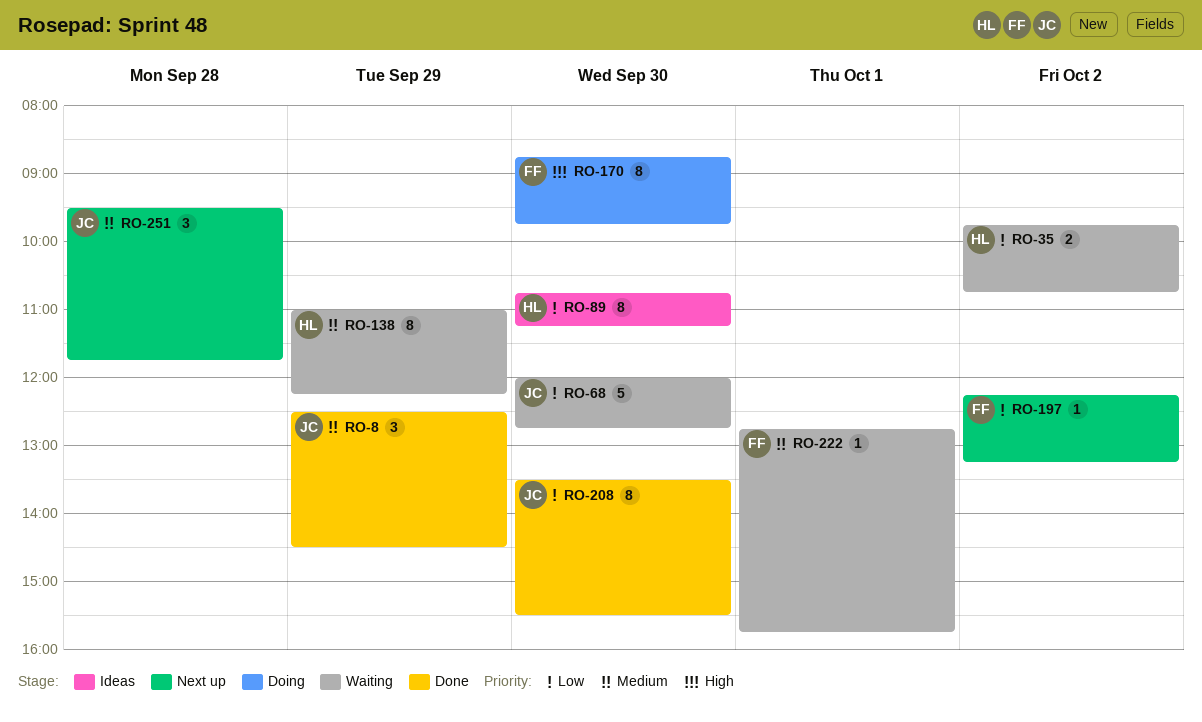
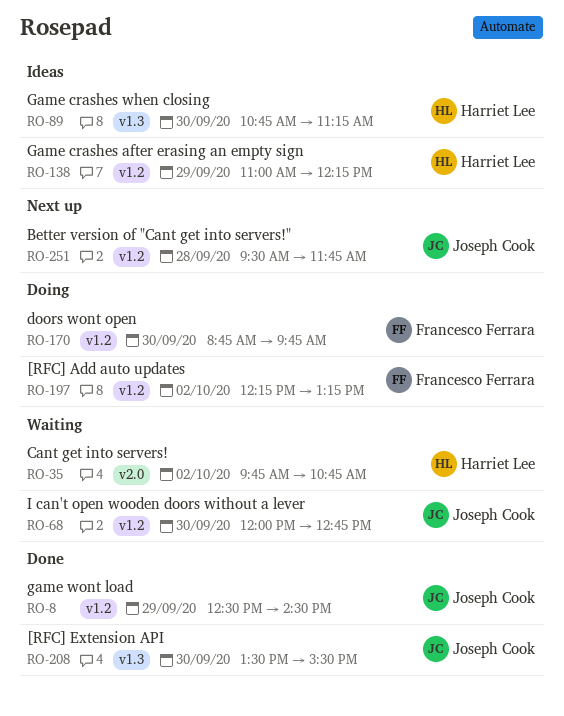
RO-138, status: Waiting -> Ideas
RO-197, status: Next up -> Doing
RO-222: present -> none

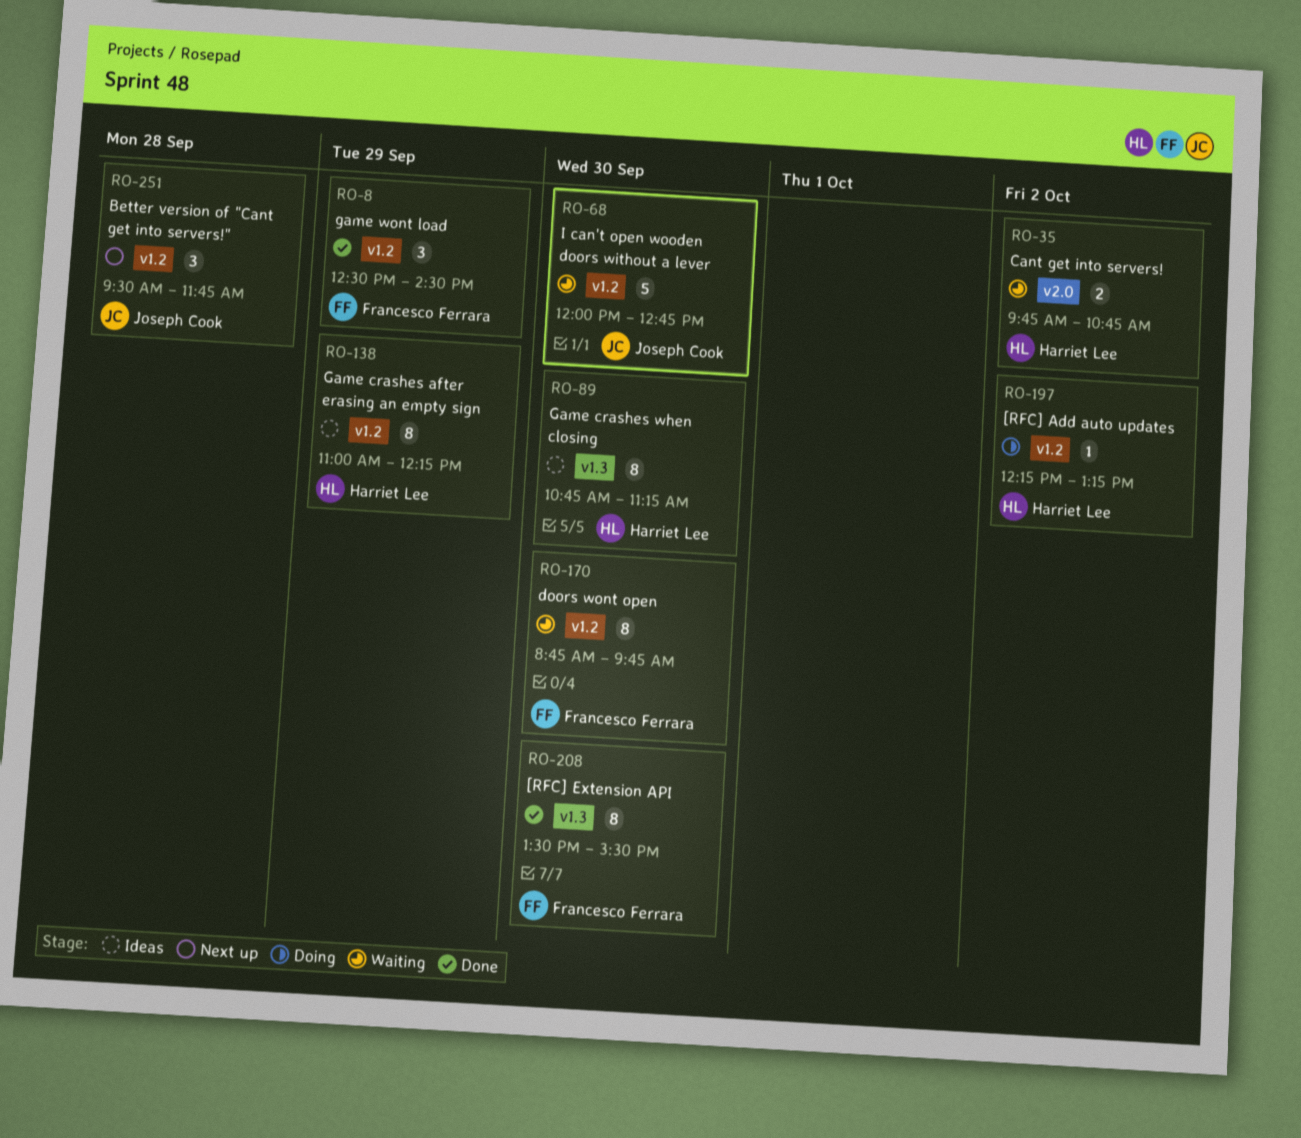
RO-8, owner: Joseph Cook -> Francesco Ferrara
RO-170, status: Doing -> Waiting
RO-197, owner: Francesco Ferrara -> Harriet Lee
RO-208, owner: Joseph Cook -> Francesco Ferrara

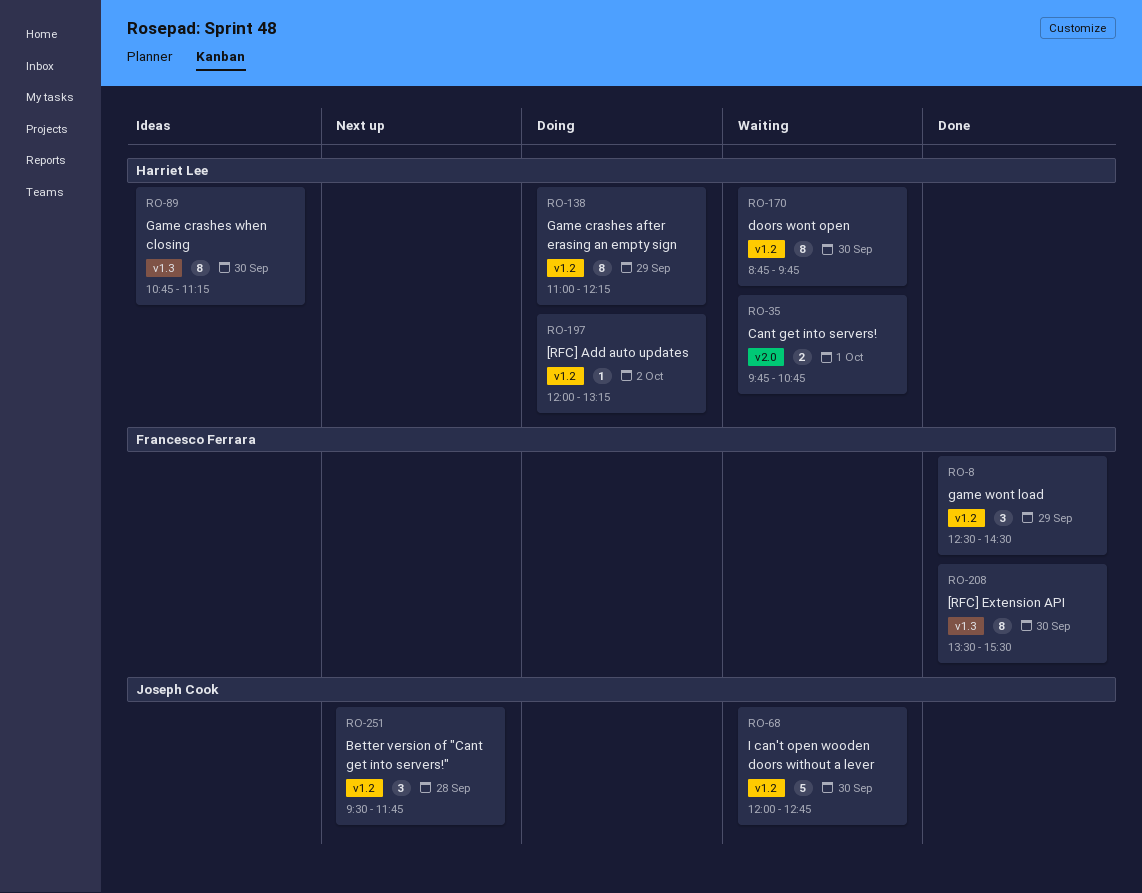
RO-35, day: Oct 2 -> Oct 1
RO-138, status: Ideas -> Doing
RO-170, owner: Francesco Ferrara -> Harriet Lee
RO-197, begins: 12:15 -> 12:00

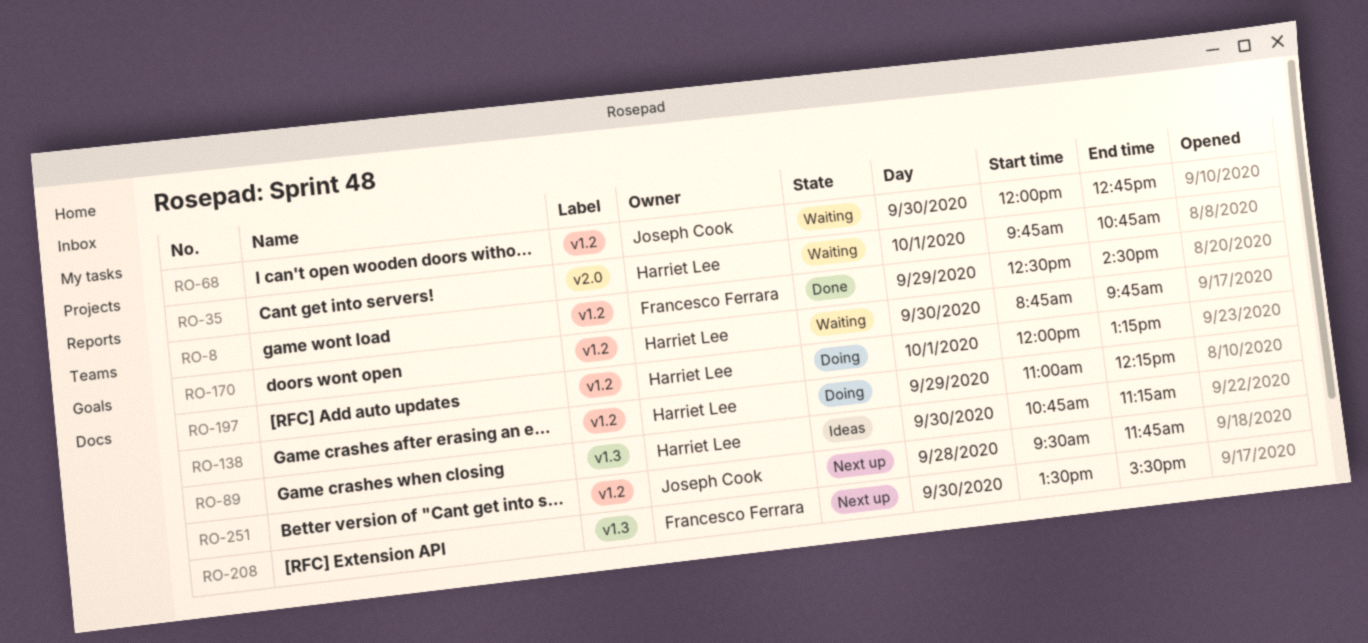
RO-197, day: Oct 2 -> Oct 1
RO-208, status: Done -> Next up

